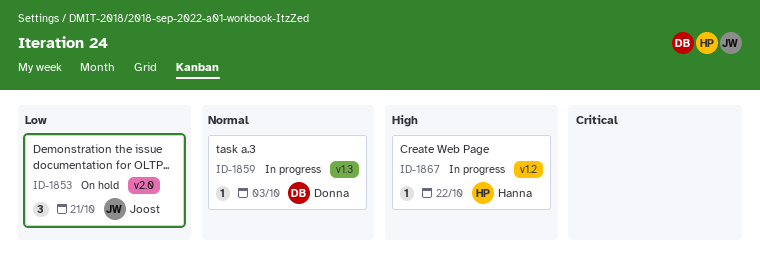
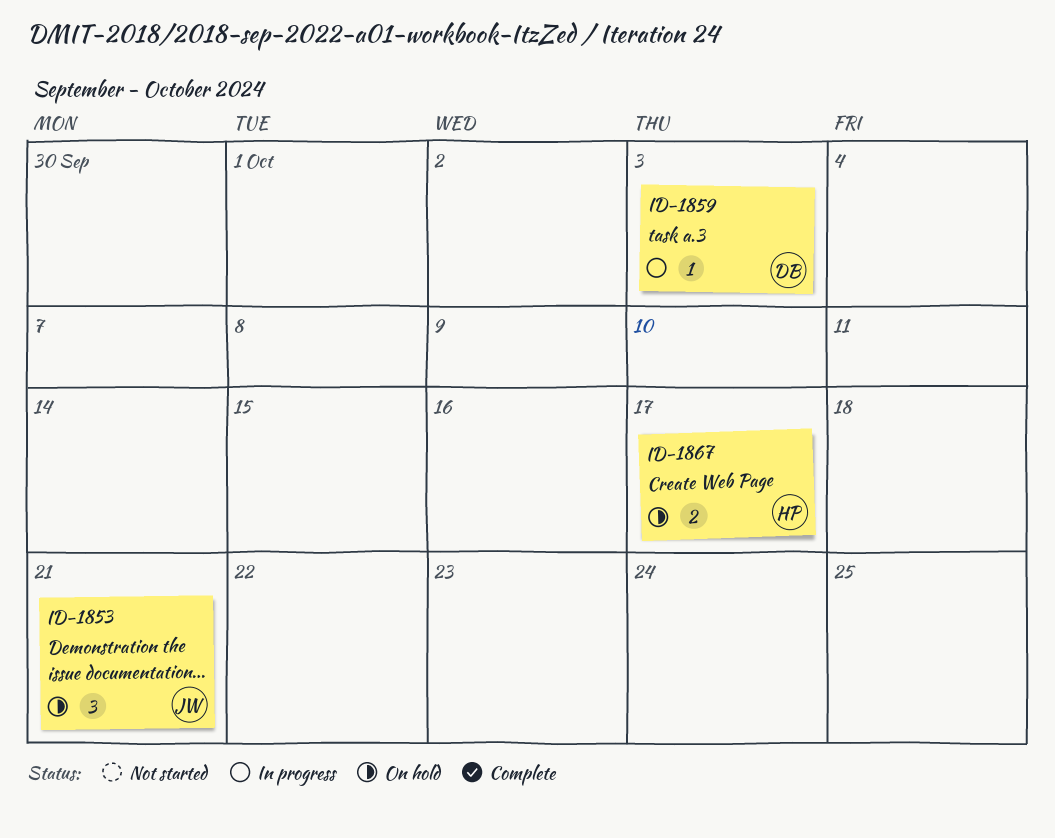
ID-1867, status: In progress -> On hold
ID-1867, estimate: 1 -> 2
ID-1867, due: Oct 22 -> Oct 17

